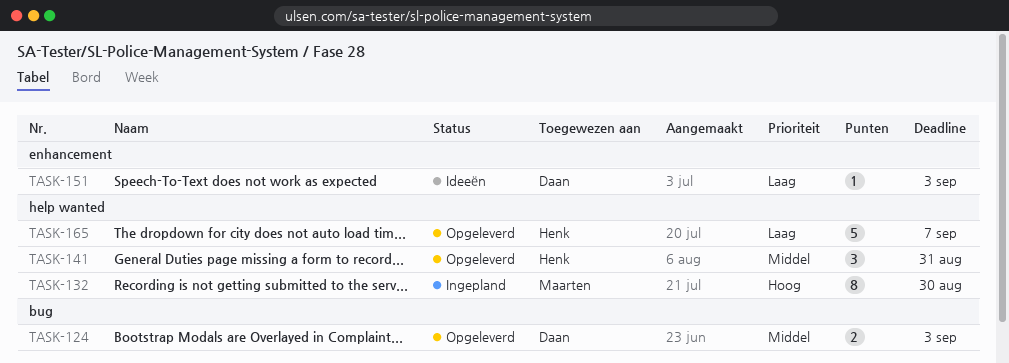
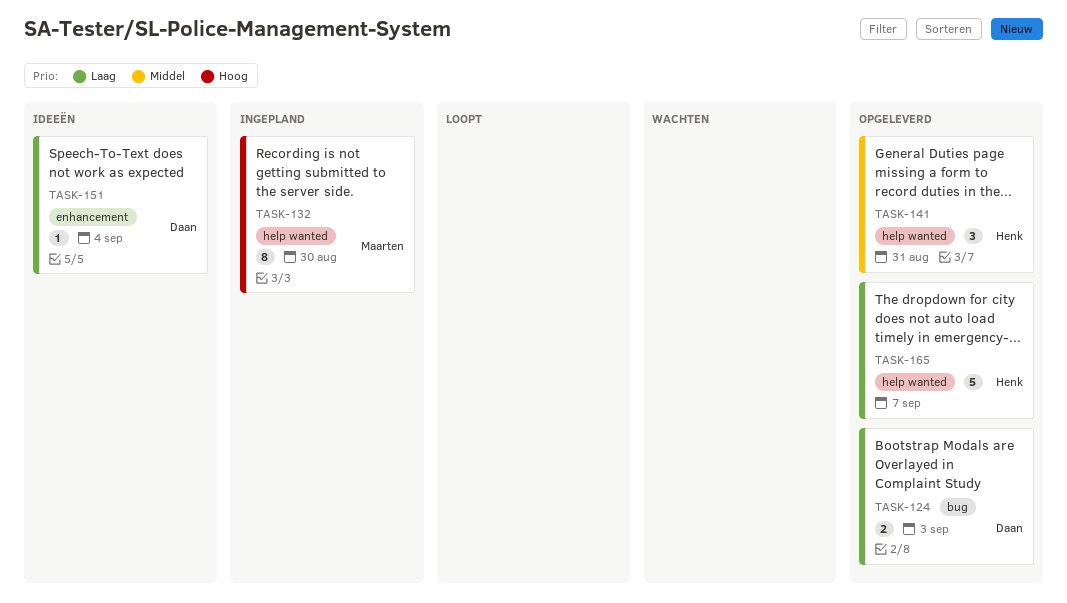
TASK-124, priority: Middel -> Laag
TASK-151, due: Sep 3 -> Sep 4

